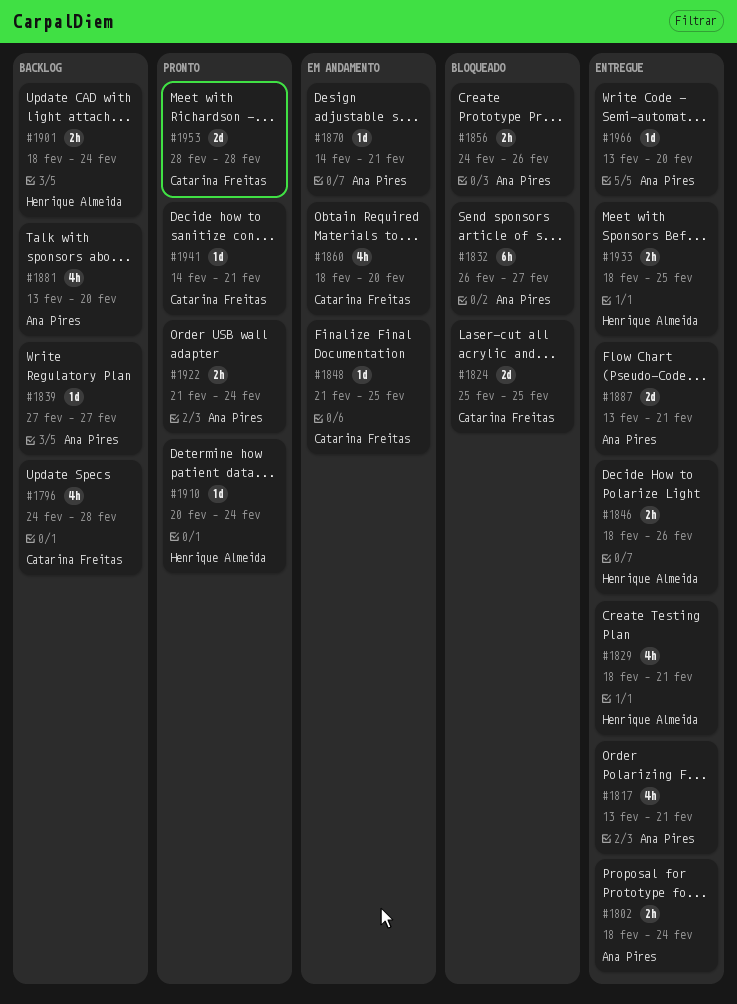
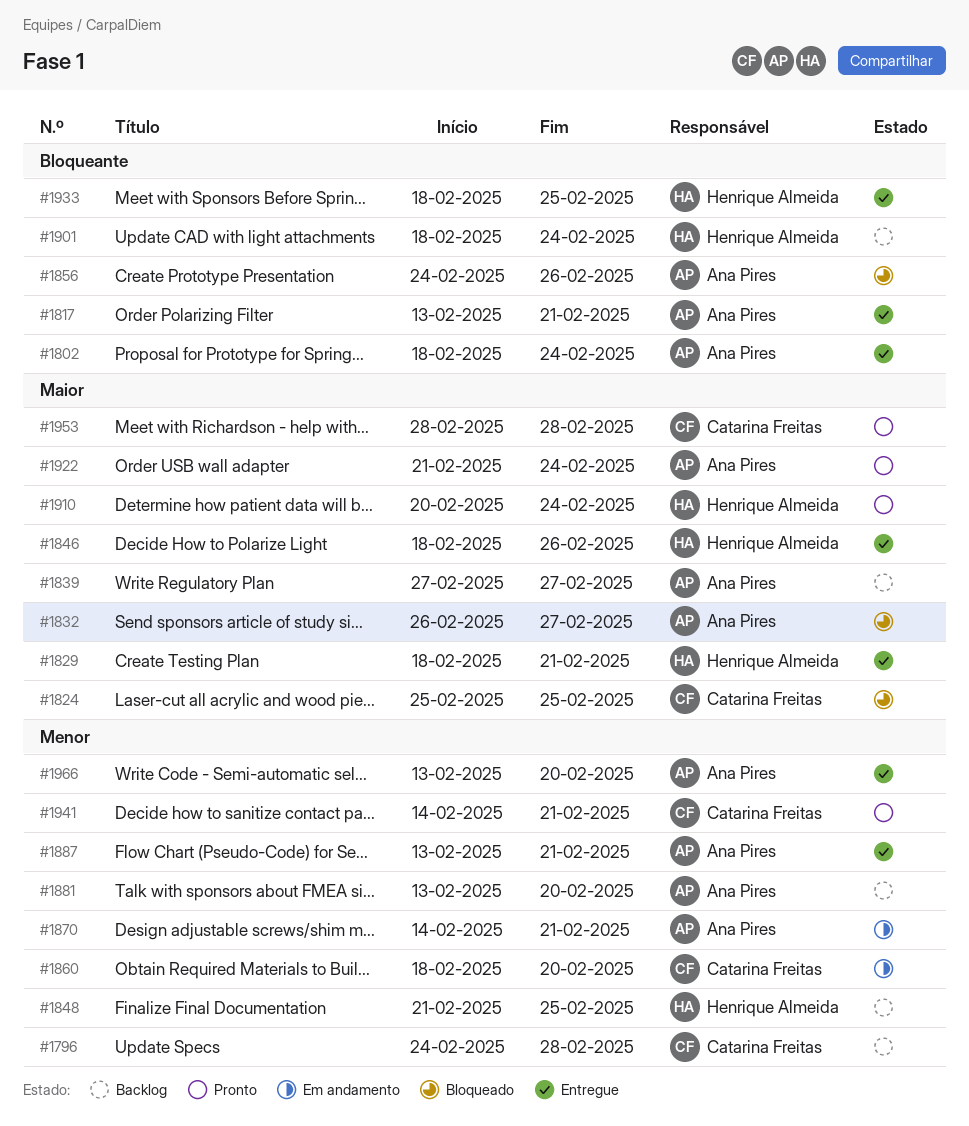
#1848, status: Em andamento -> Backlog
#1848, owner: Catarina Freitas -> Henrique Almeida

